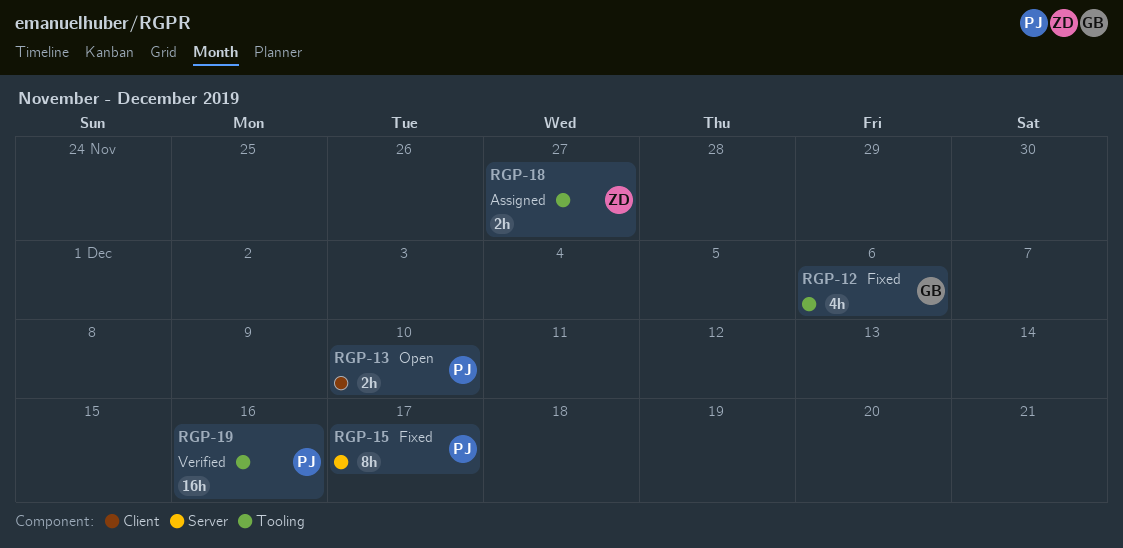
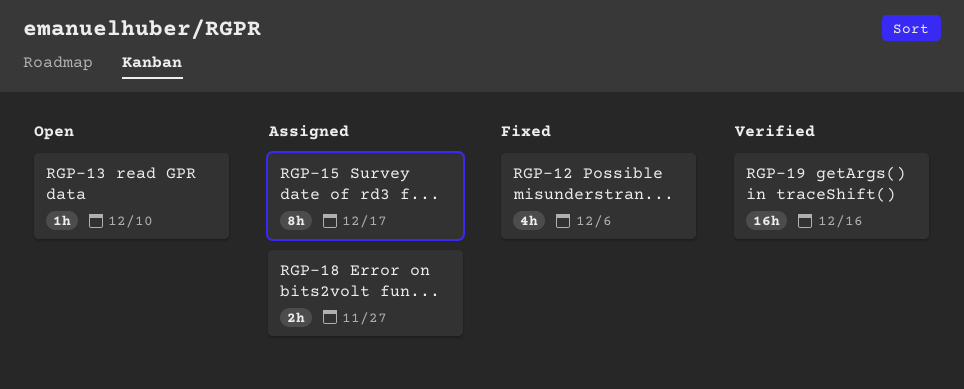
RGP-13, estimate: 2h -> 1h
RGP-15, status: Fixed -> Assigned

